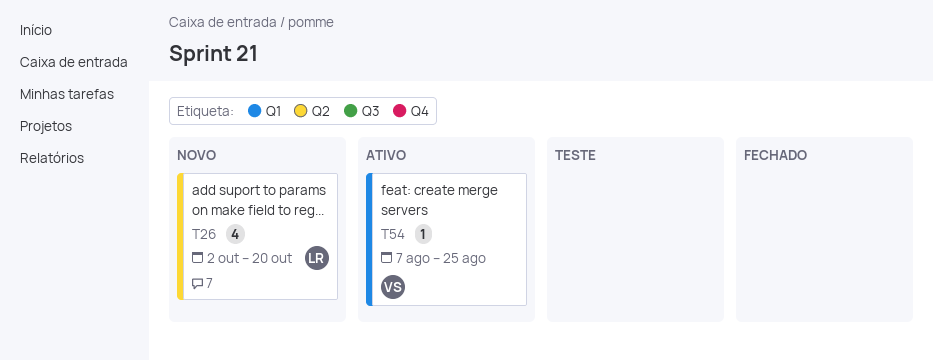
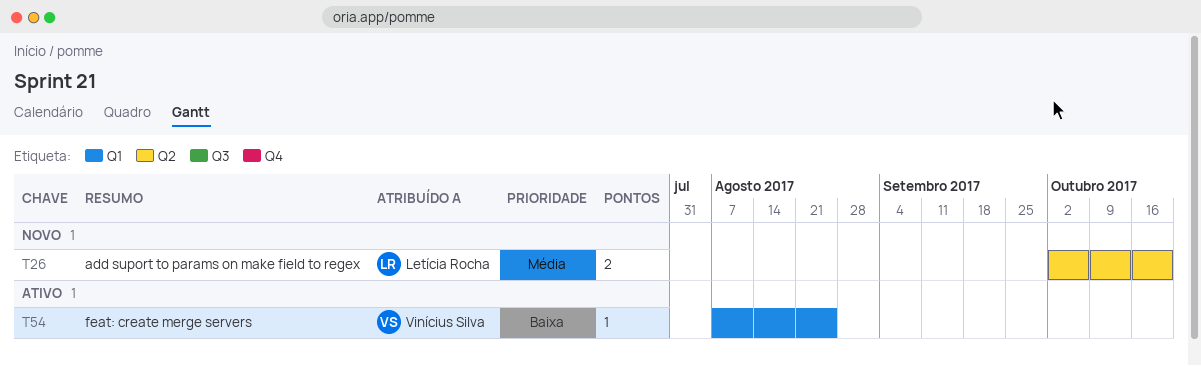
T26, estimate: 4 -> 2

